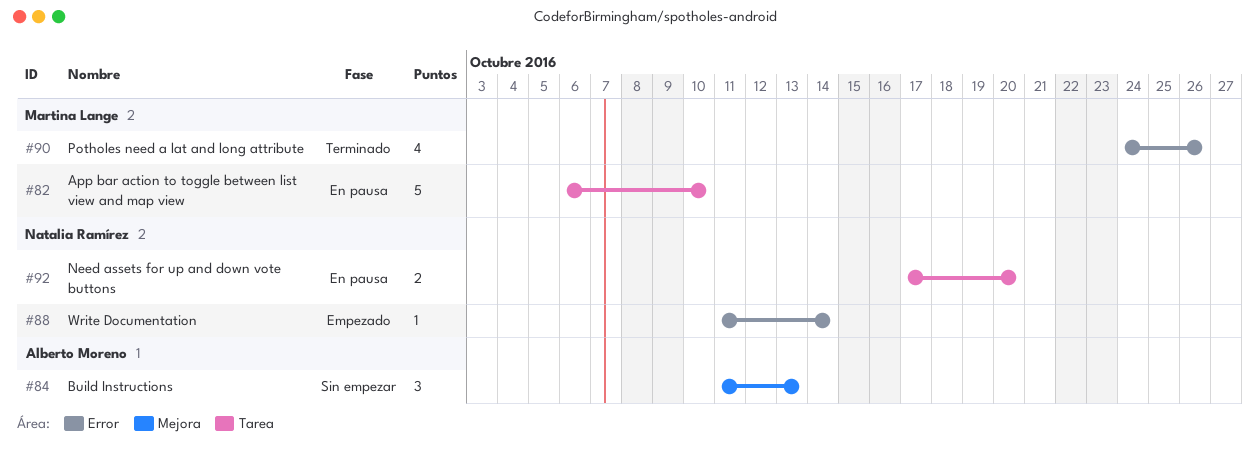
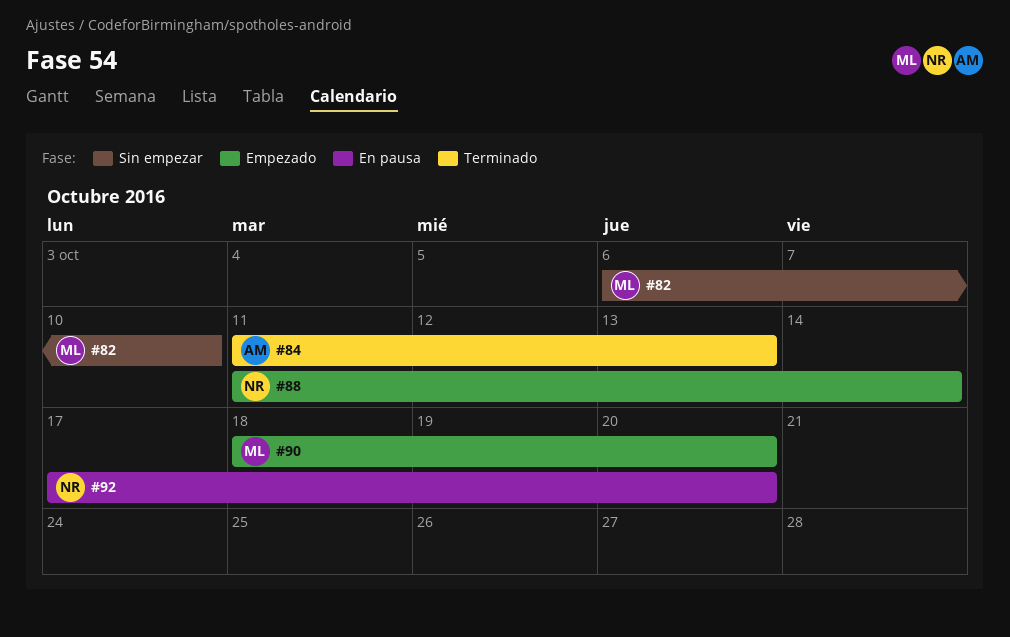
#82, status: En pausa -> Sin empezar
#84, status: Sin empezar -> Terminado
#90, status: Terminado -> Empezado
#90, start: Oct 24 -> Oct 18
#90, due: Oct 26 -> Oct 20

